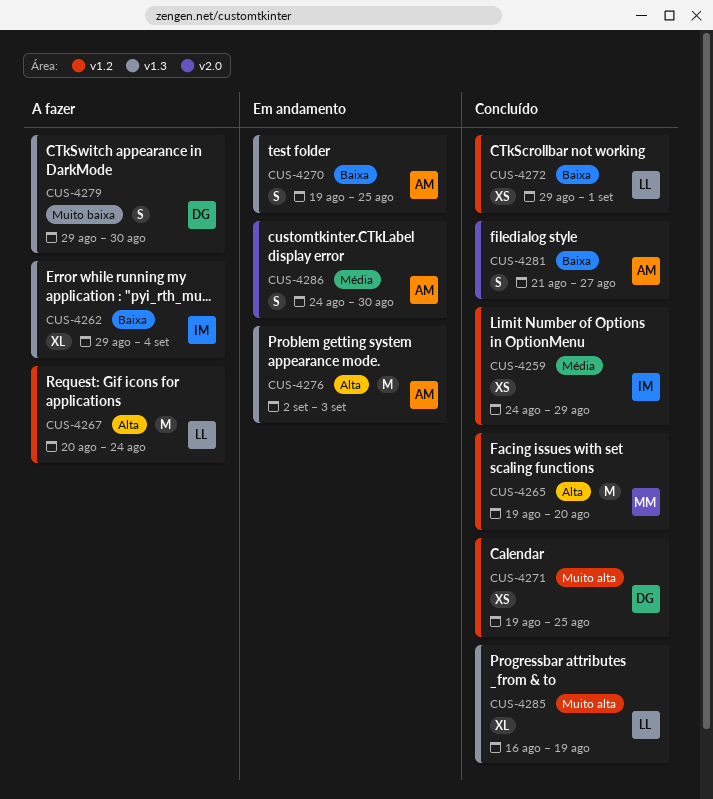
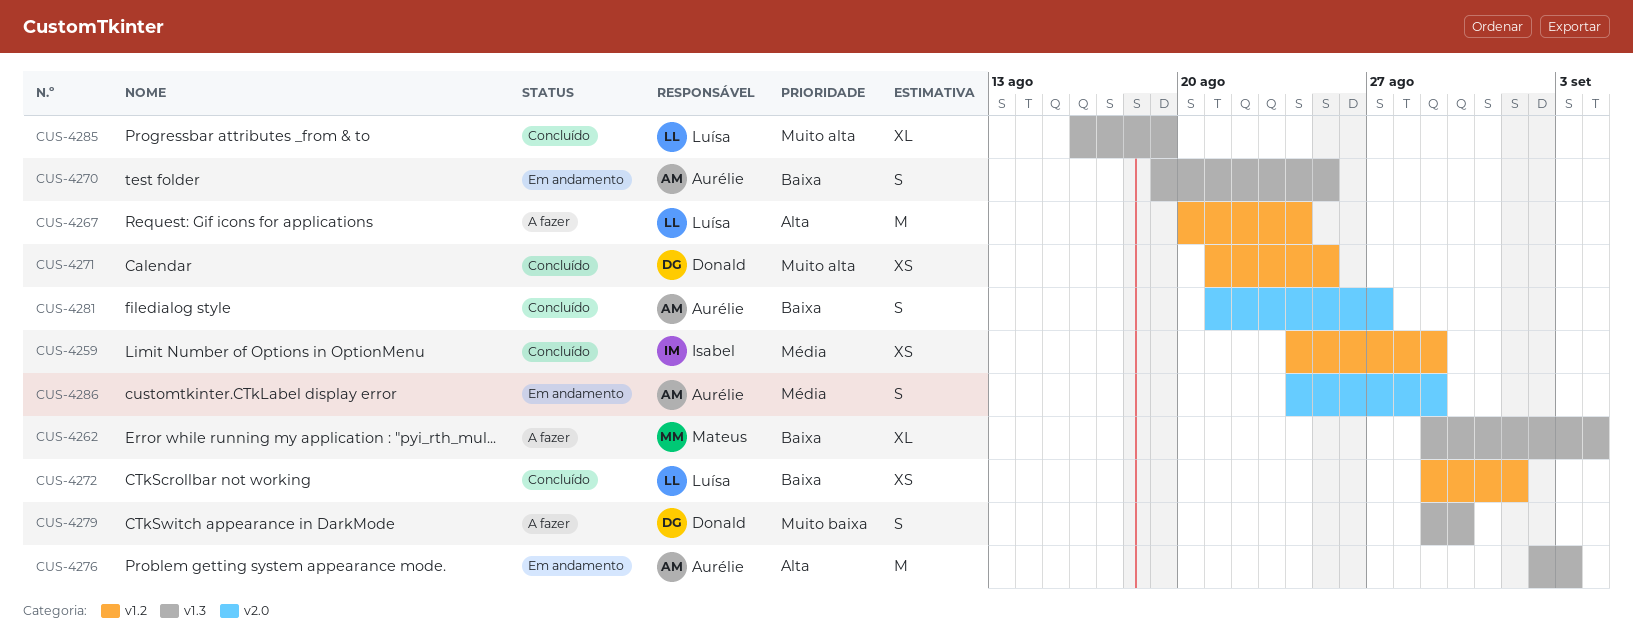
CUS-4262, owner: Isabel -> Mateus
CUS-4265: present -> none
CUS-4271, start: Aug 19 -> Aug 21
CUS-4286, due: Aug 30 -> Aug 29

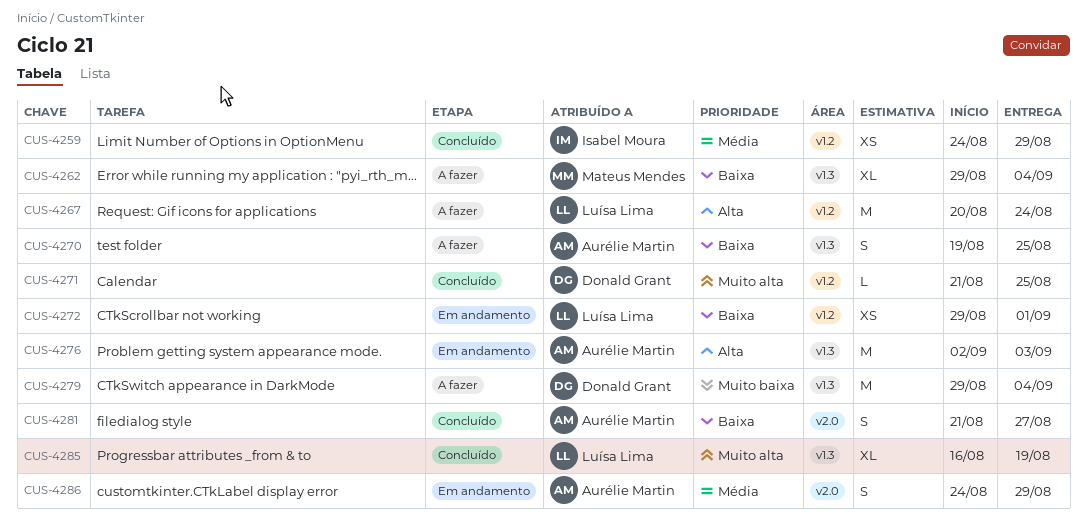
CUS-4270, status: Em andamento -> A fazer
CUS-4271, estimate: XS -> L
CUS-4272, status: Concluído -> Em andamento
CUS-4279, estimate: S -> M
CUS-4279, due: Aug 30 -> Sep 4

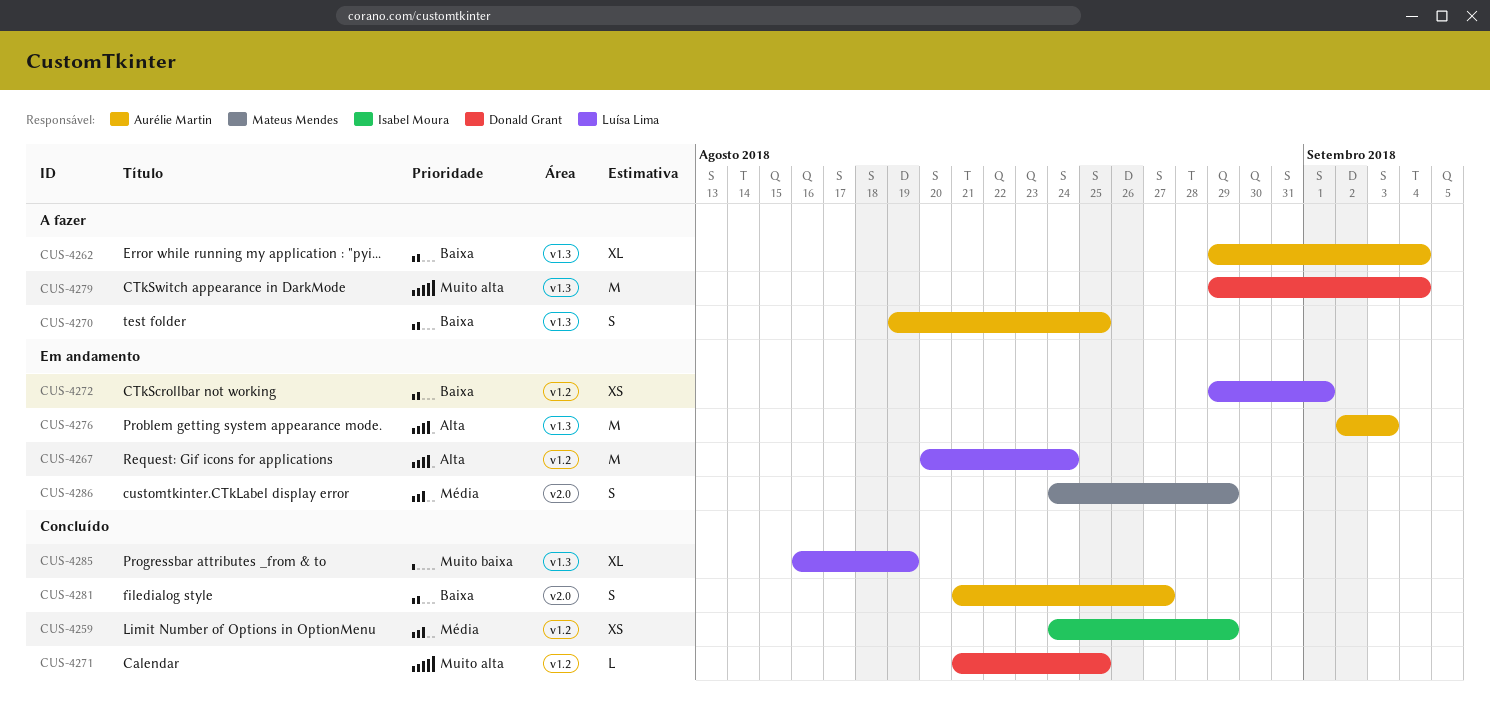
CUS-4262, owner: Mateus Mendes -> Aurélie Martin
CUS-4267, status: A fazer -> Em andamento
CUS-4279, priority: Muito baixa -> Muito alta
CUS-4285, priority: Muito alta -> Muito baixa
CUS-4286, owner: Aurélie Martin -> Mateus Mendes

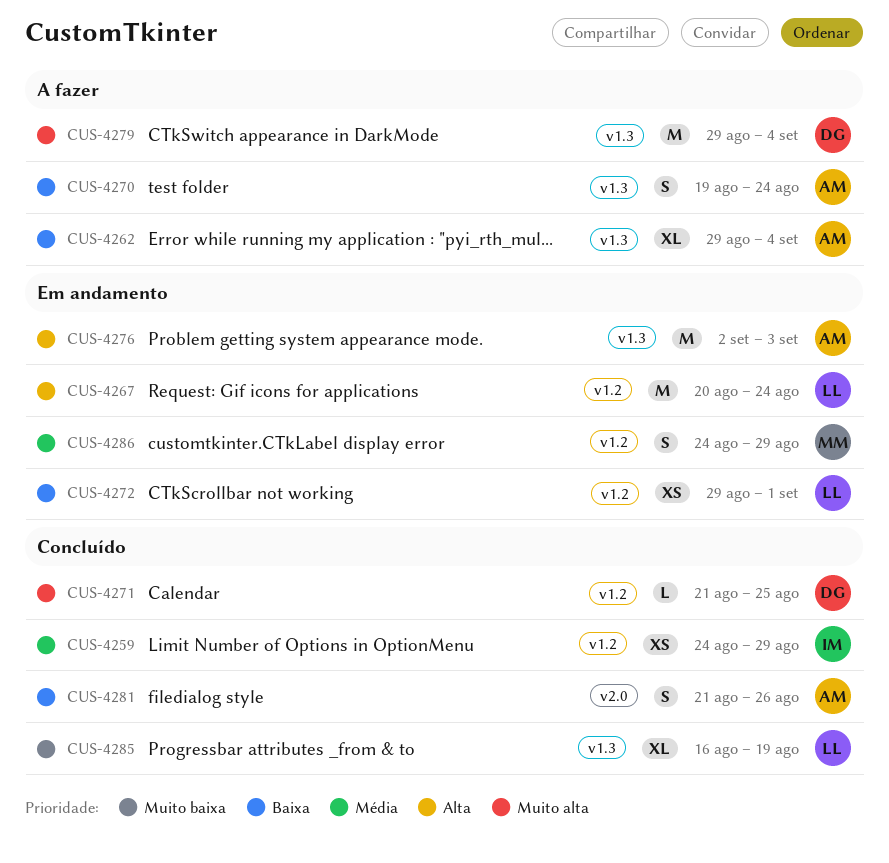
CUS-4270, due: Aug 25 -> Aug 24
CUS-4281, due: Aug 27 -> Aug 26
CUS-4286, label: v2.0 -> v1.2

